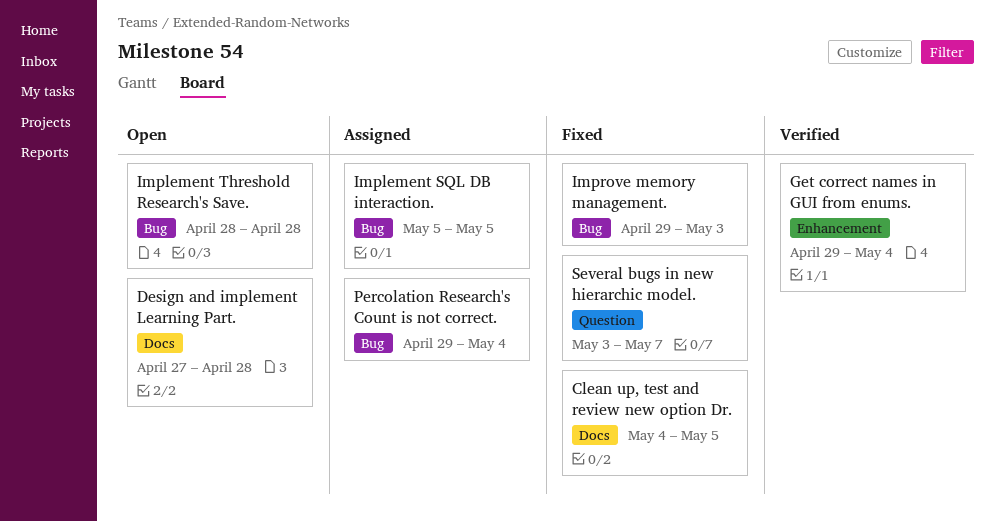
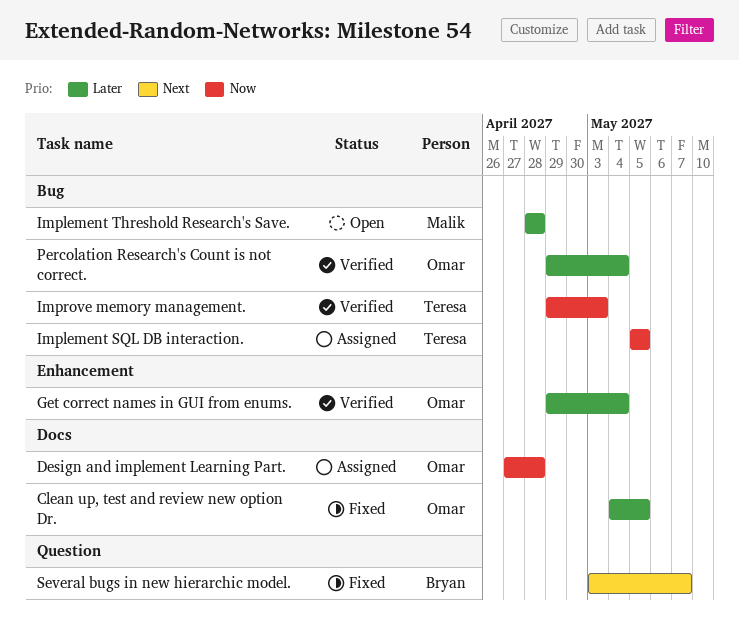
Design and implement Learning Part., status: Open -> Assigned
Improve memory management., status: Fixed -> Verified
Percolation Research's Count is not correct., status: Assigned -> Verified

